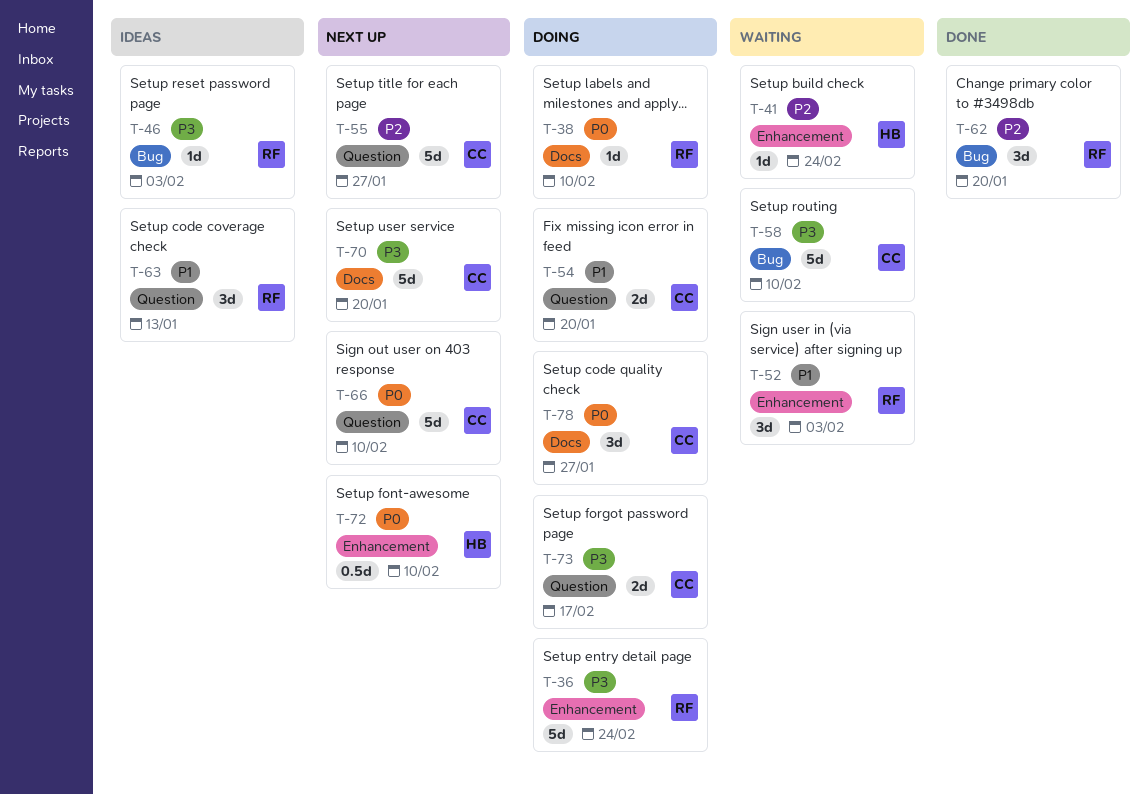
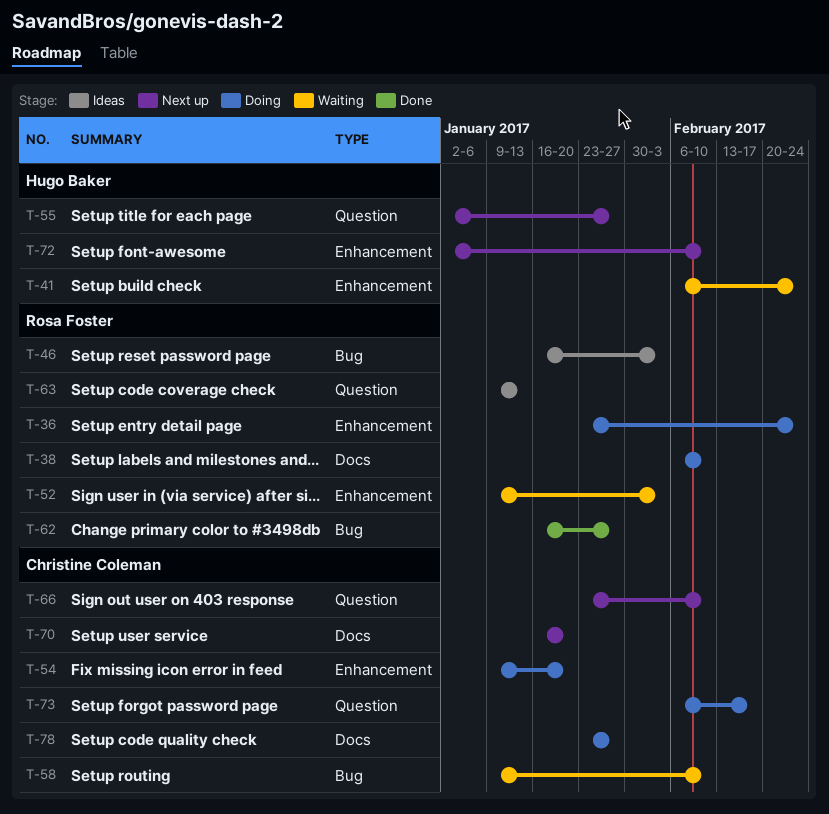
T-54, label: Question -> Enhancement
T-55, owner: Christine Coleman -> Hugo Baker
T-62, due: Jan 20 -> Jan 27

